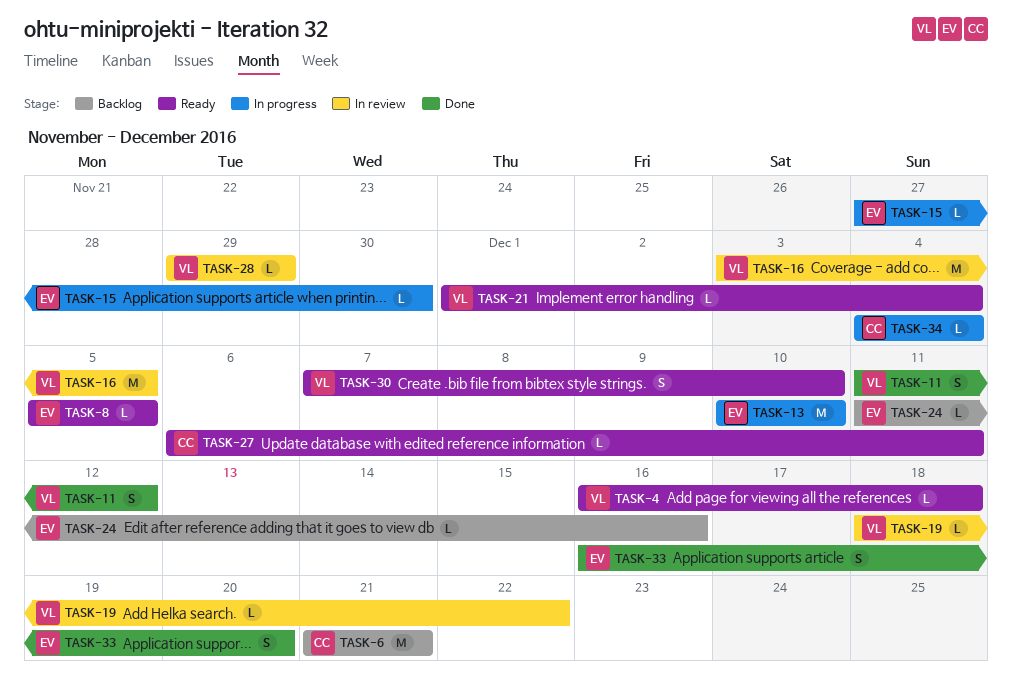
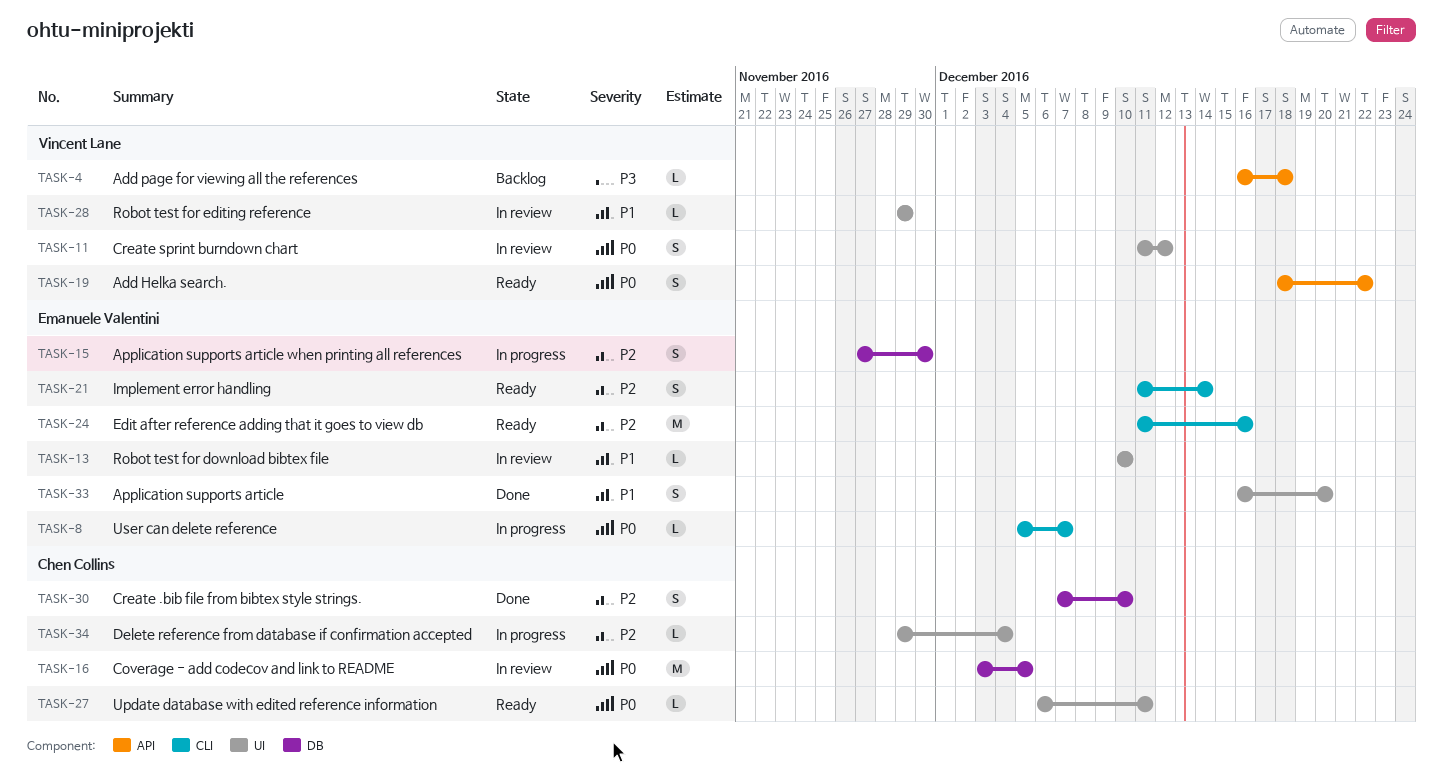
TASK-4, status: Ready -> Backlog
TASK-6: present -> none
TASK-8, status: Ready -> In progress
TASK-8, due: Dec 5 -> Dec 7
TASK-11, status: Done -> In review
TASK-13, status: In progress -> In review
TASK-13, estimate: M -> L
TASK-15, estimate: L -> S
TASK-16, owner: Vincent Lane -> Chen Collins
TASK-19, status: In review -> Ready
TASK-19, estimate: L -> S
TASK-21, owner: Vincent Lane -> Emanuele Valentini
TASK-21, estimate: L -> S
TASK-21, start: Dec 1 -> Dec 11
TASK-21, due: Dec 4 -> Dec 14
TASK-24, status: Backlog -> Ready
TASK-24, estimate: L -> M
TASK-30, status: Ready -> Done
TASK-30, owner: Vincent Lane -> Chen Collins
TASK-34, start: Dec 4 -> Nov 29

